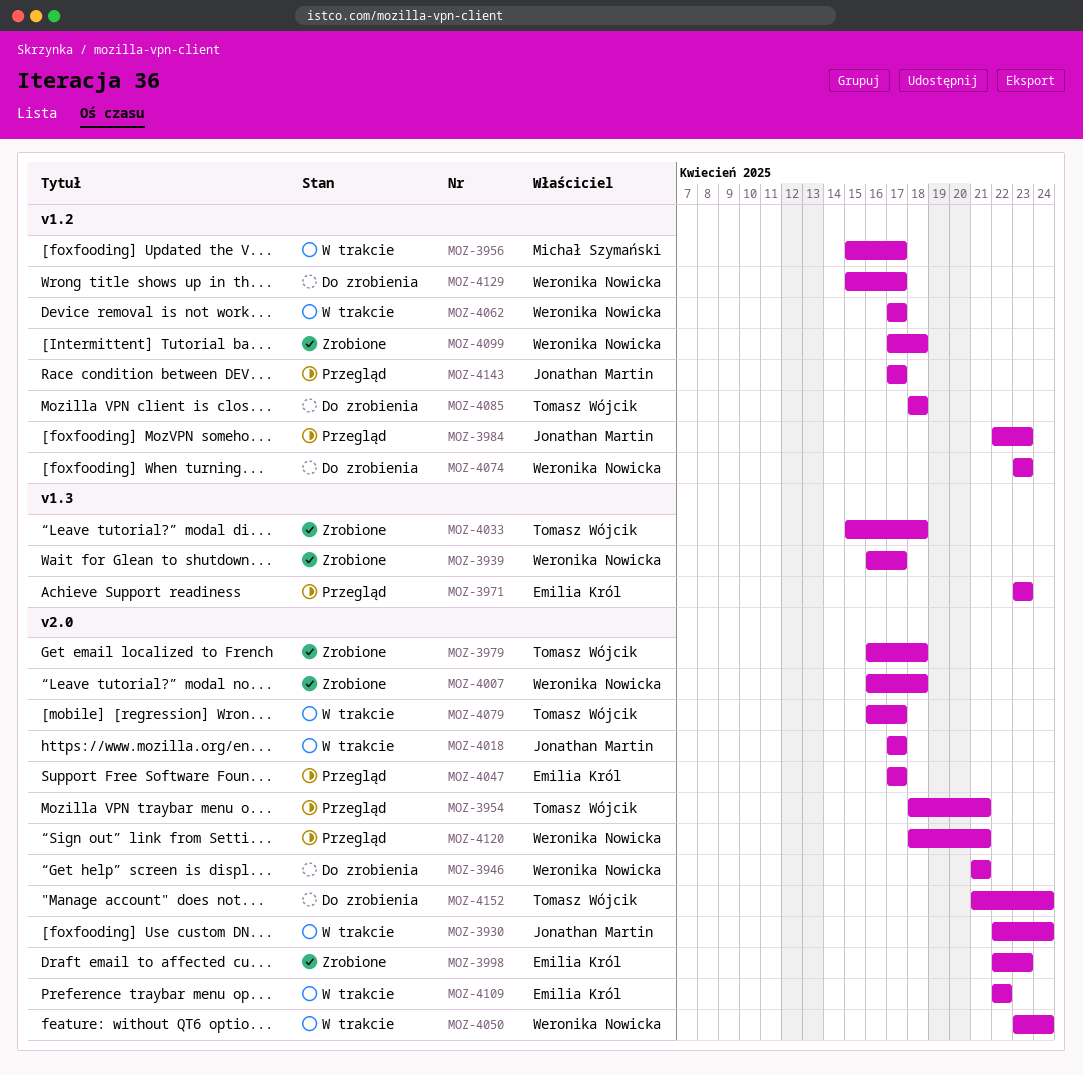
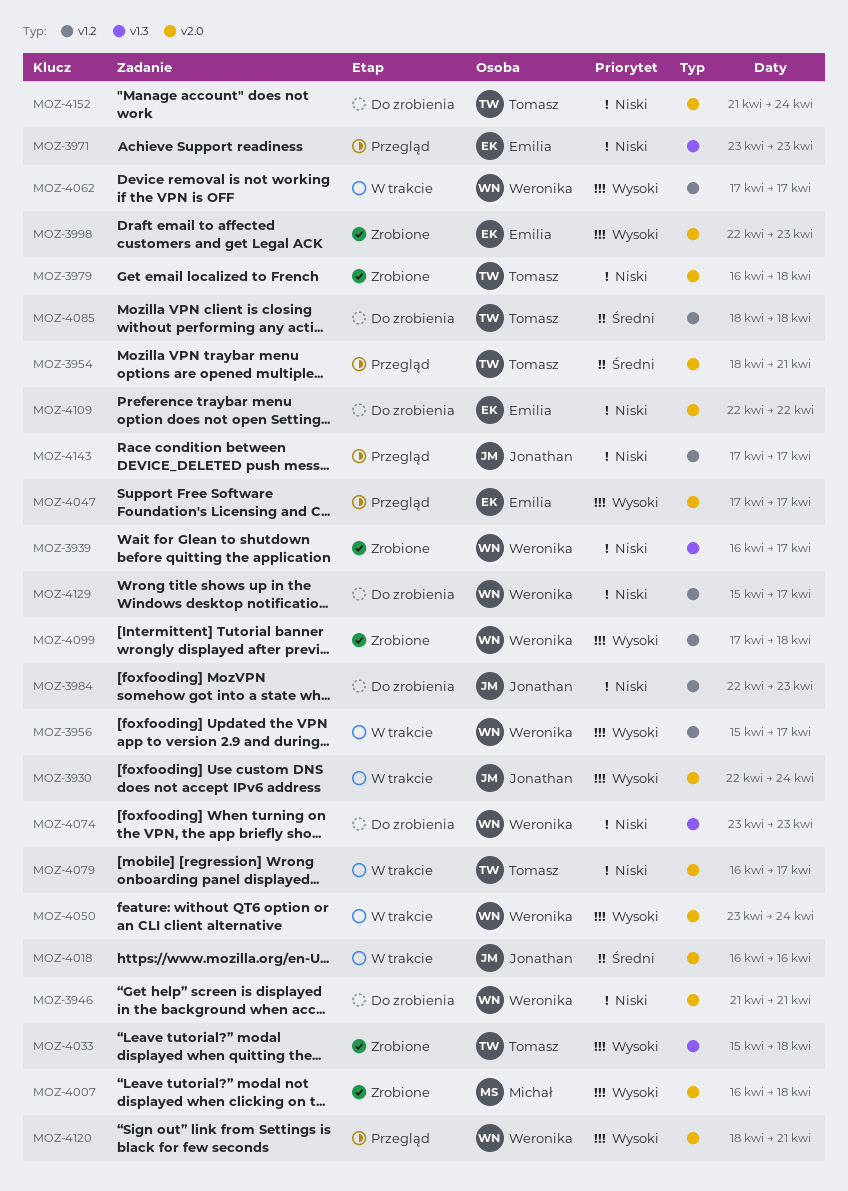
MOZ-3956, owner: Michał Szymański -> Weronika Nowicka
MOZ-3984, status: Przegląd -> Do zrobienia
MOZ-4007, owner: Weronika Nowicka -> Michał Szymański
MOZ-4018, start: Apr 17 -> Apr 16
MOZ-4018, due: Apr 17 -> Apr 16
MOZ-4074, label: v1.2 -> v1.3
MOZ-4109, status: W trakcie -> Do zrobienia

